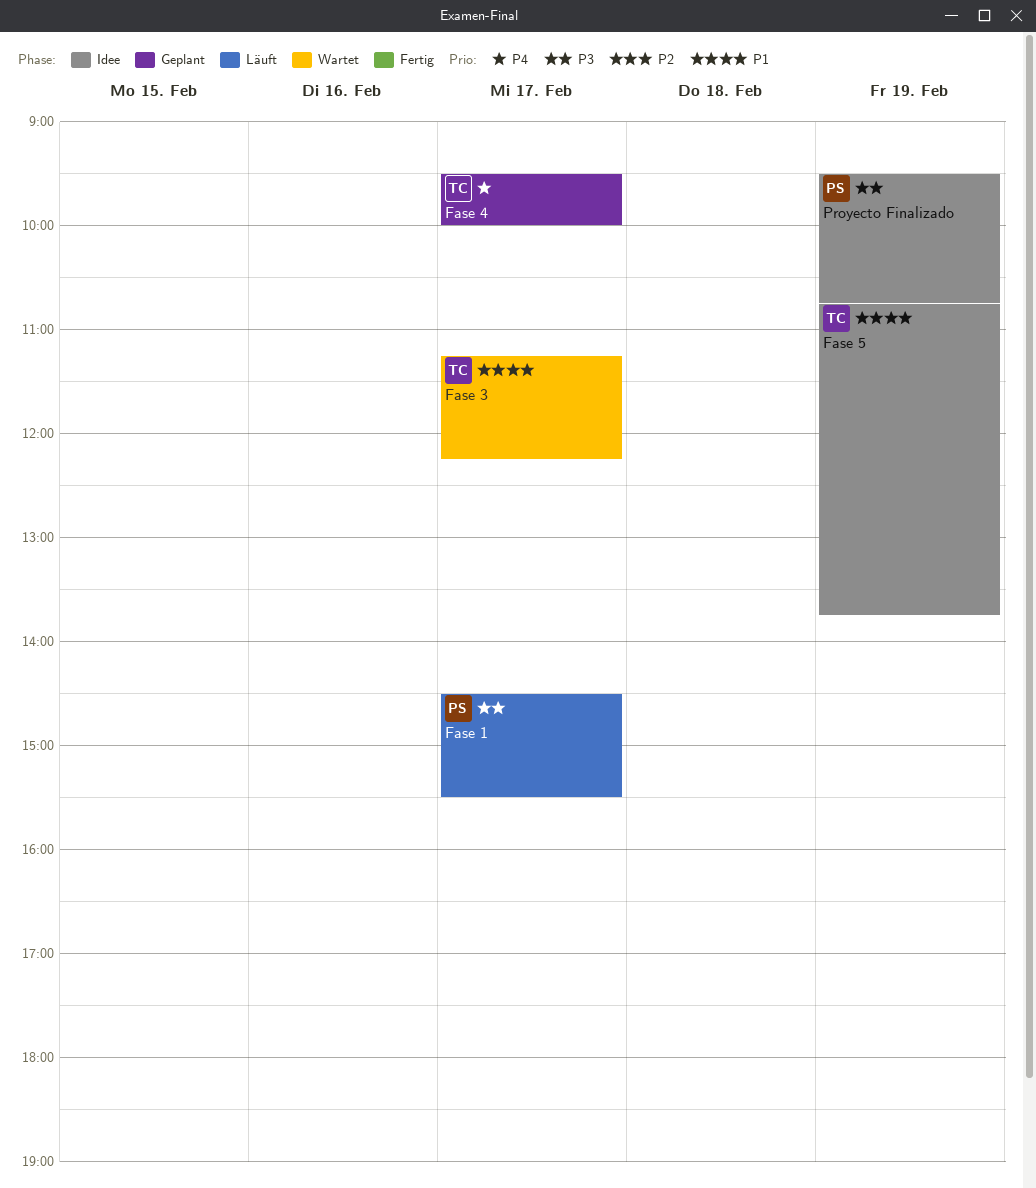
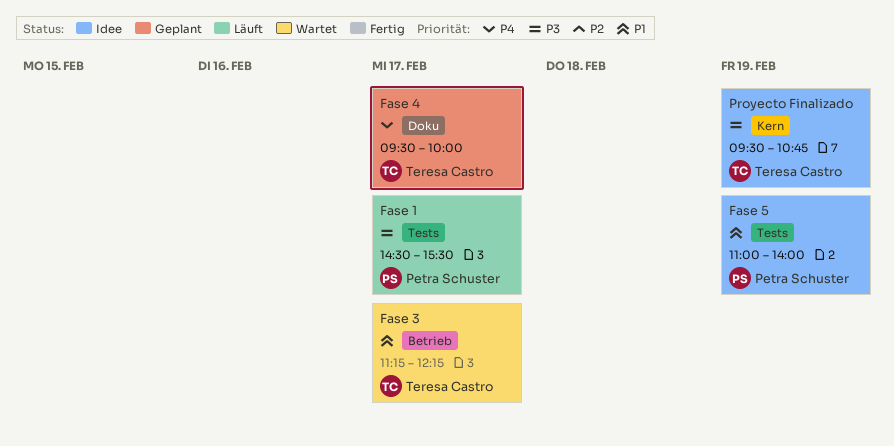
Fase 5, owner: Teresa Castro -> Petra Schuster
Fase 5, begins: 10:45 -> 11:00
Fase 5, ends: 13:45 -> 14:00
Proyecto Finalizado, owner: Petra Schuster -> Teresa Castro

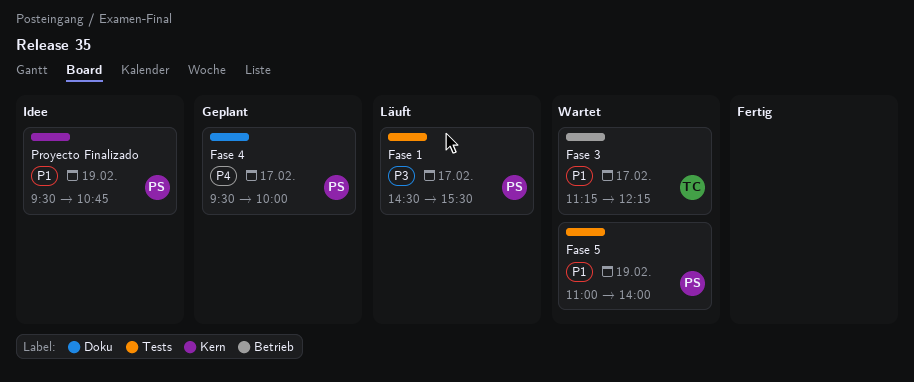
Fase 4, owner: Teresa Castro -> Petra Schuster
Fase 5, status: Idee -> Wartet
Proyecto Finalizado, owner: Teresa Castro -> Petra Schuster
Proyecto Finalizado, priority: P3 -> P1

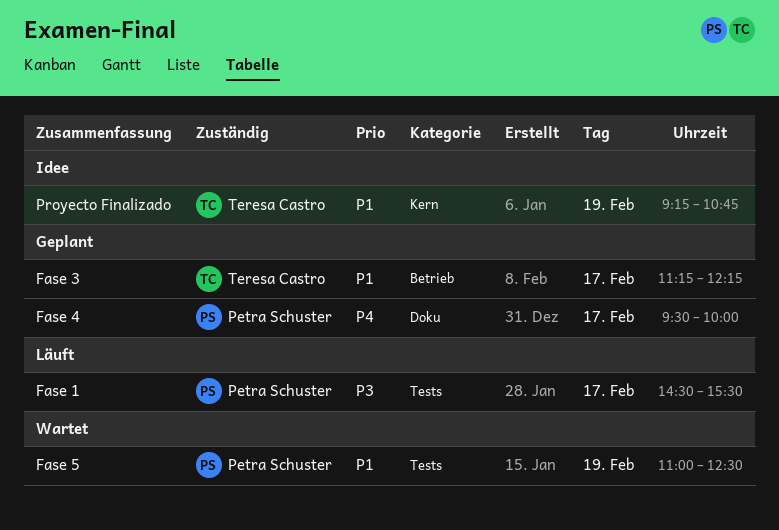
Fase 3, status: Wartet -> Geplant
Fase 5, ends: 14:00 -> 12:30
Proyecto Finalizado, owner: Petra Schuster -> Teresa Castro
Proyecto Finalizado, begins: 09:30 -> 09:15

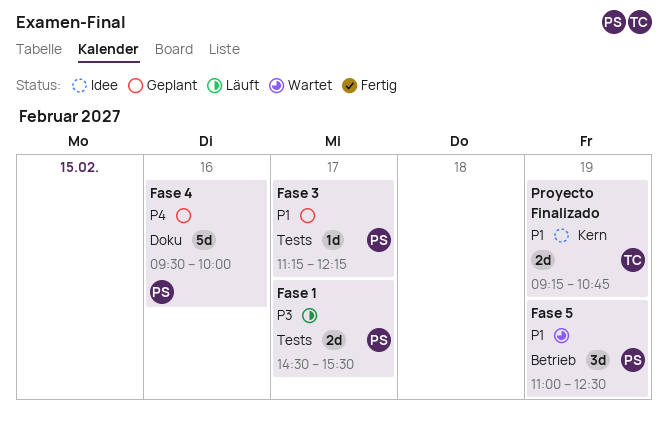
Fase 3, owner: Teresa Castro -> Petra Schuster
Fase 3, label: Betrieb -> Tests
Fase 4, day: Feb 17 -> Feb 16
Fase 5, label: Tests -> Betrieb

